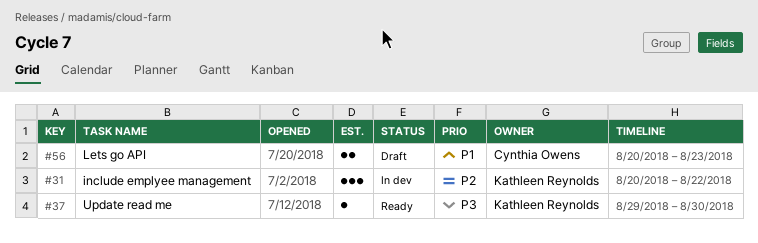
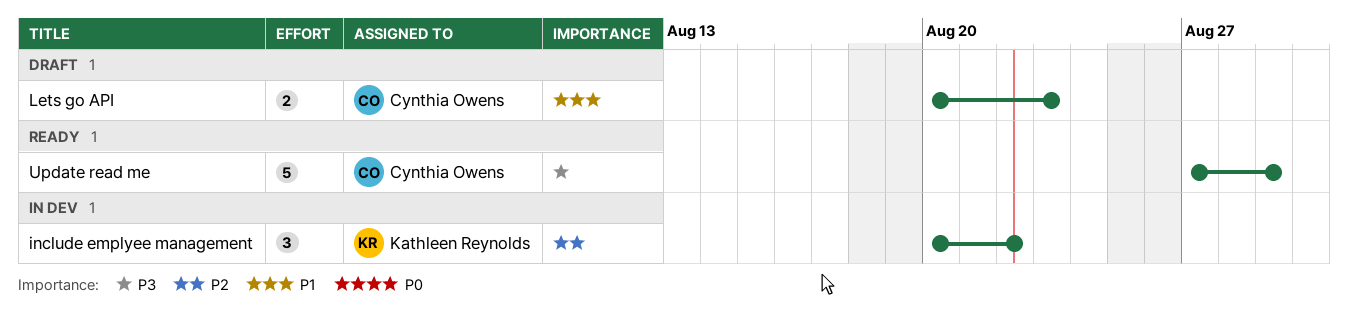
Update read me, owner: Kathleen Reynolds -> Cynthia Owens
Update read me, estimate: 1 -> 5
Update read me, start: Aug 29 -> Aug 27
Update read me, due: Aug 30 -> Aug 29

